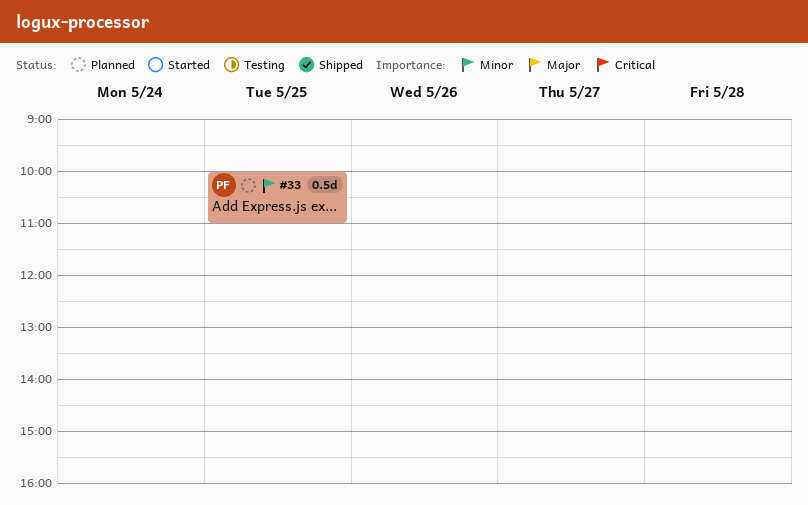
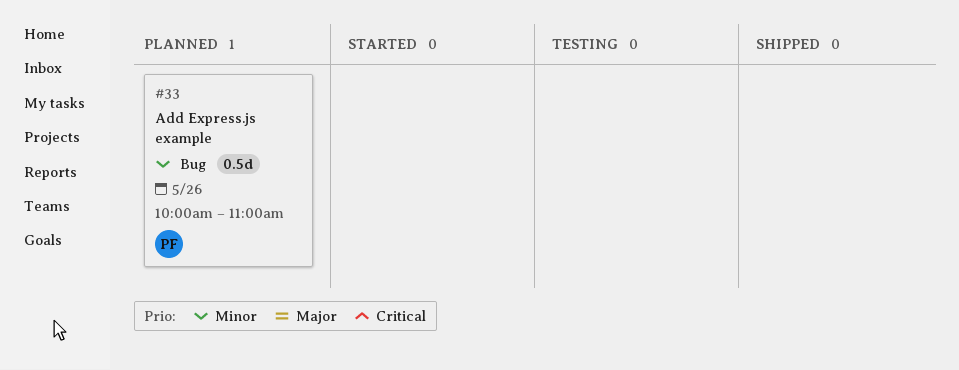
#33, day: May 25 -> May 26

